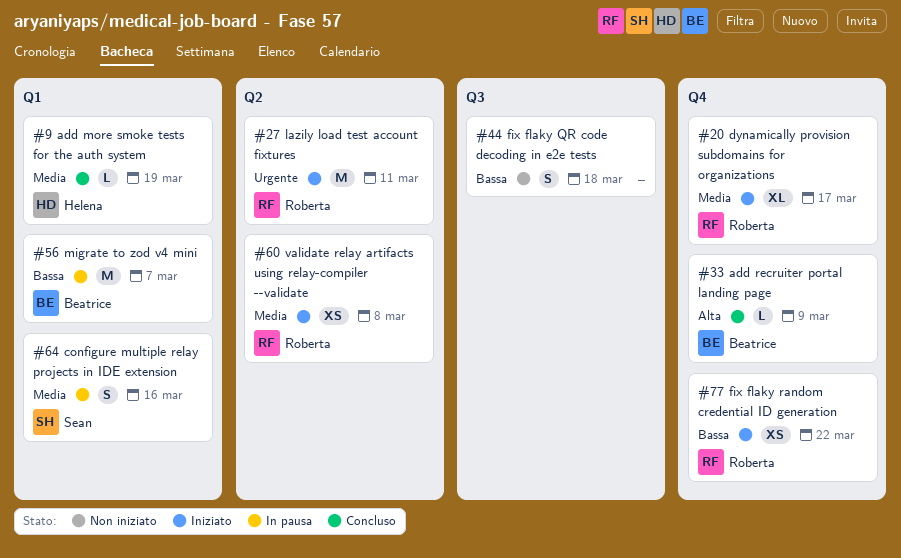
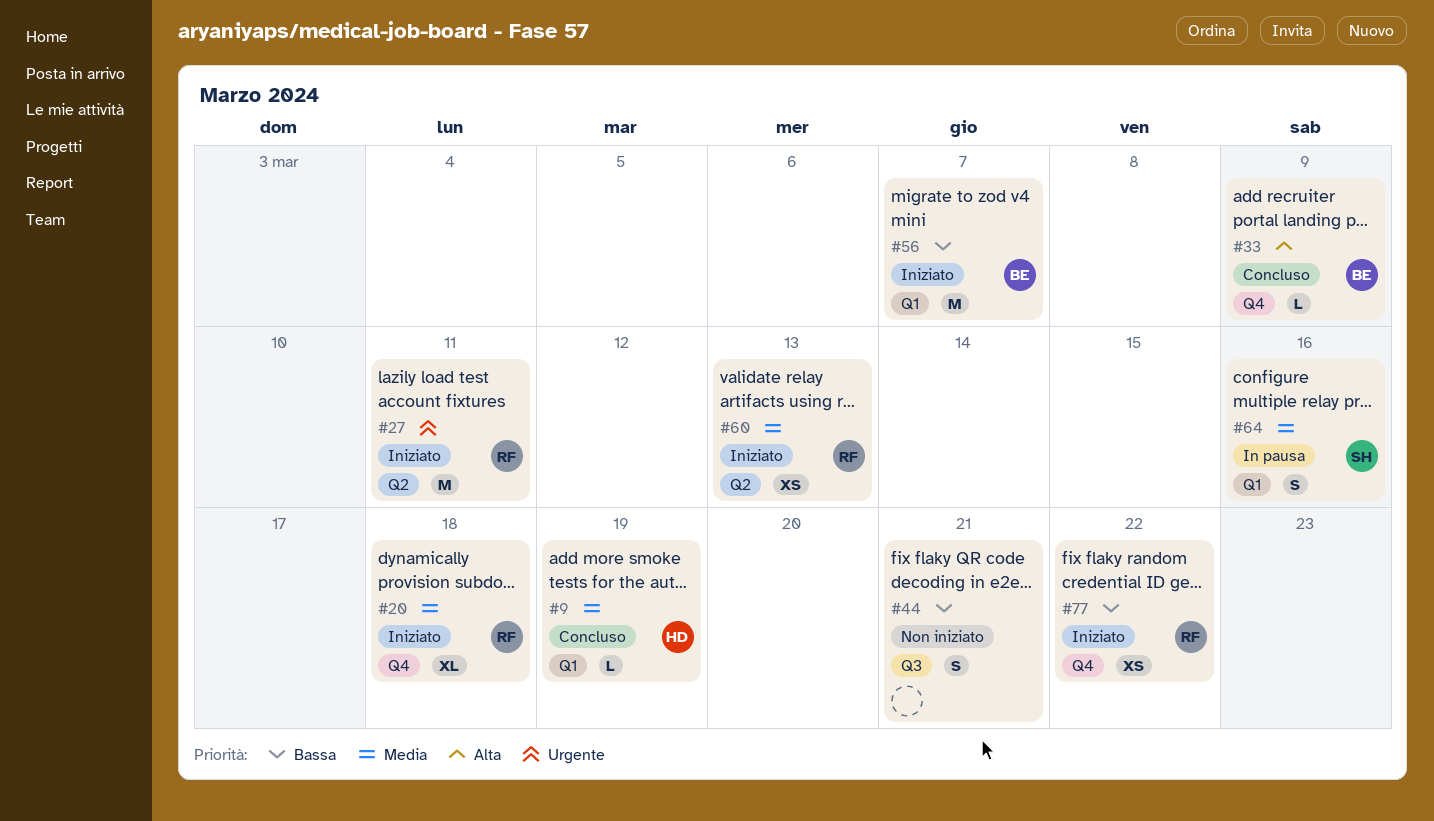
#20, due: Mar 17 -> Mar 18
#44, due: Mar 18 -> Mar 21
#56, status: In pausa -> Iniziato
#60, due: Mar 8 -> Mar 13

